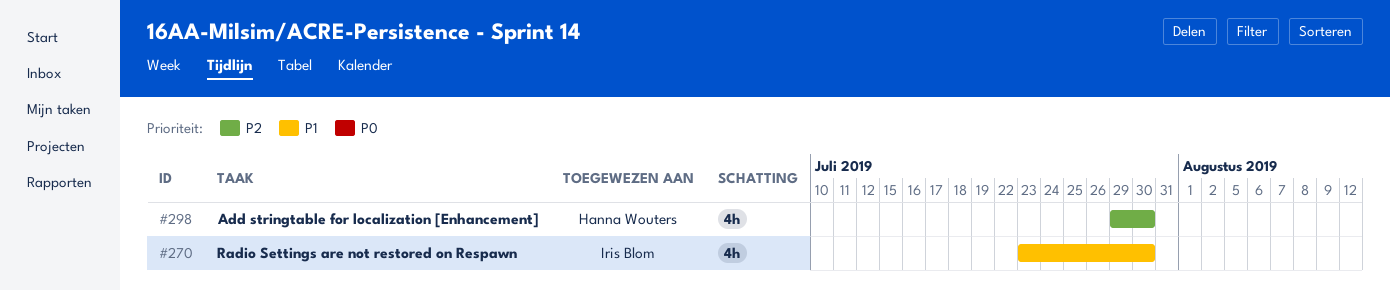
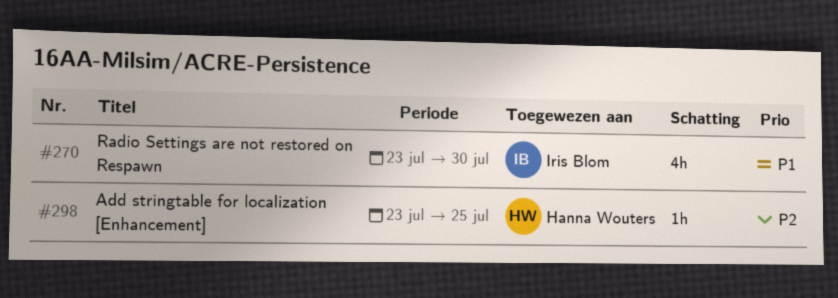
#298, estimate: 4h -> 1h
#298, start: Jul 29 -> Jul 23
#298, due: Jul 30 -> Jul 25

